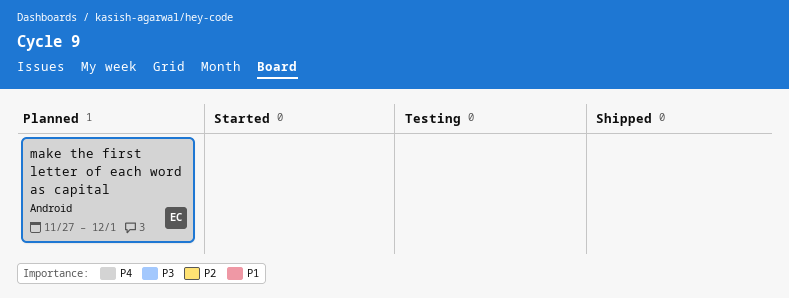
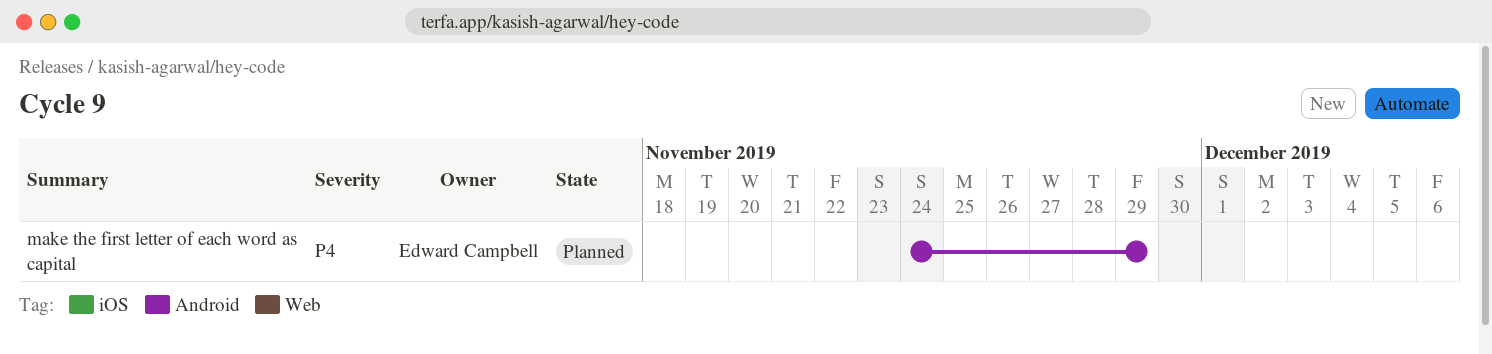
make the first letter of each word as capital, start: Nov 27 -> Nov 24
make the first letter of each word as capital, due: Dec 1 -> Nov 29

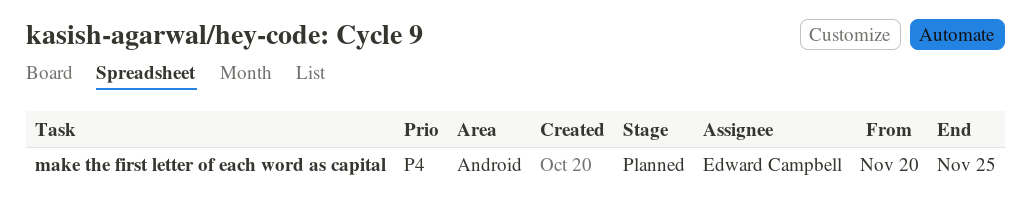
make the first letter of each word as capital, start: Nov 24 -> Nov 20
make the first letter of each word as capital, due: Nov 29 -> Nov 25

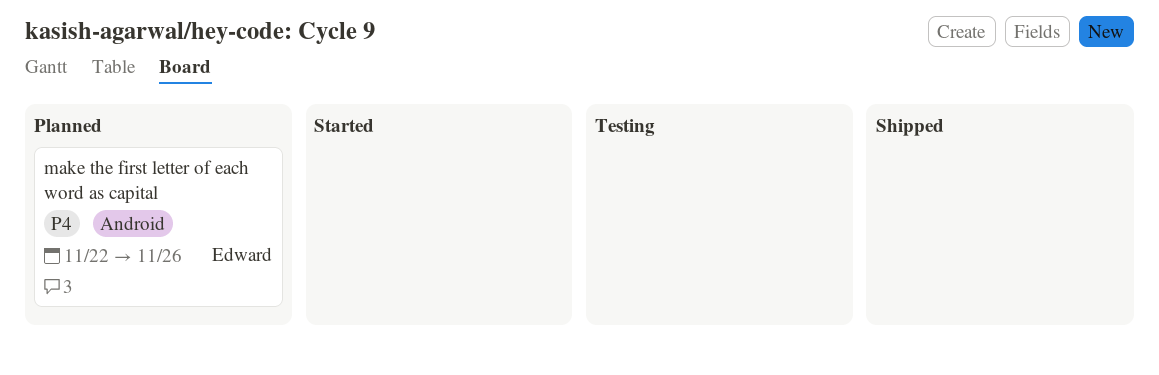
make the first letter of each word as capital, start: Nov 20 -> Nov 22
make the first letter of each word as capital, due: Nov 25 -> Nov 26

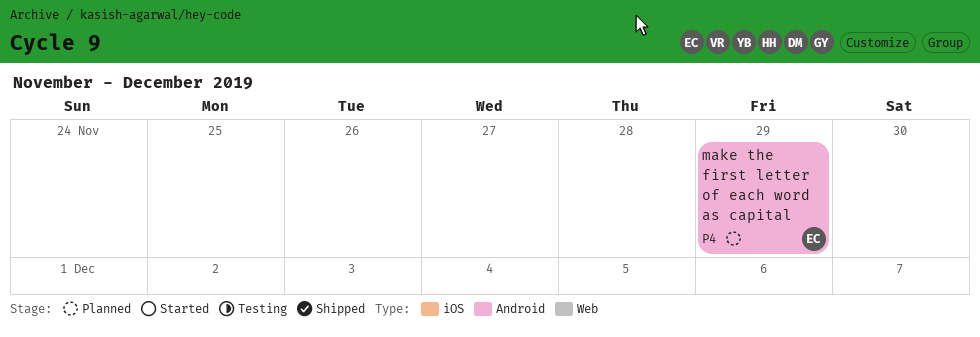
make the first letter of each word as capital, due: Nov 26 -> Nov 29

